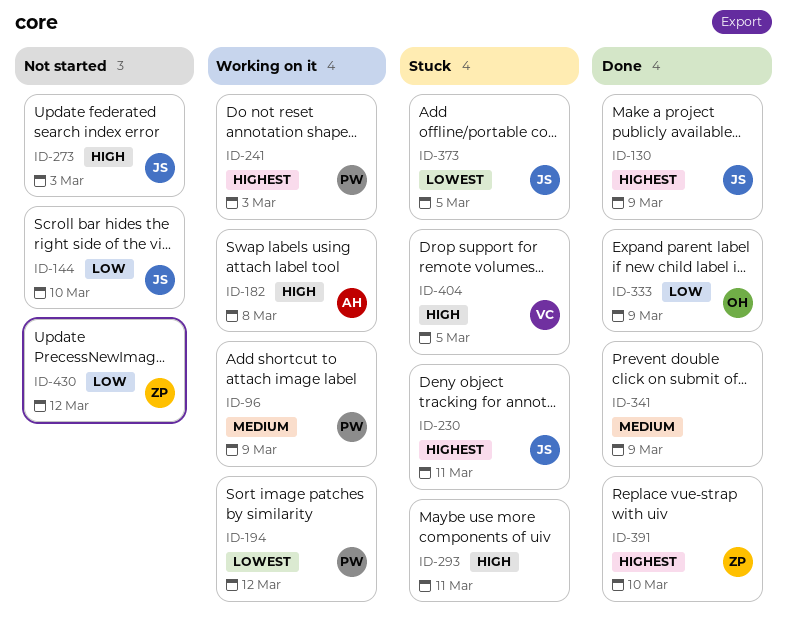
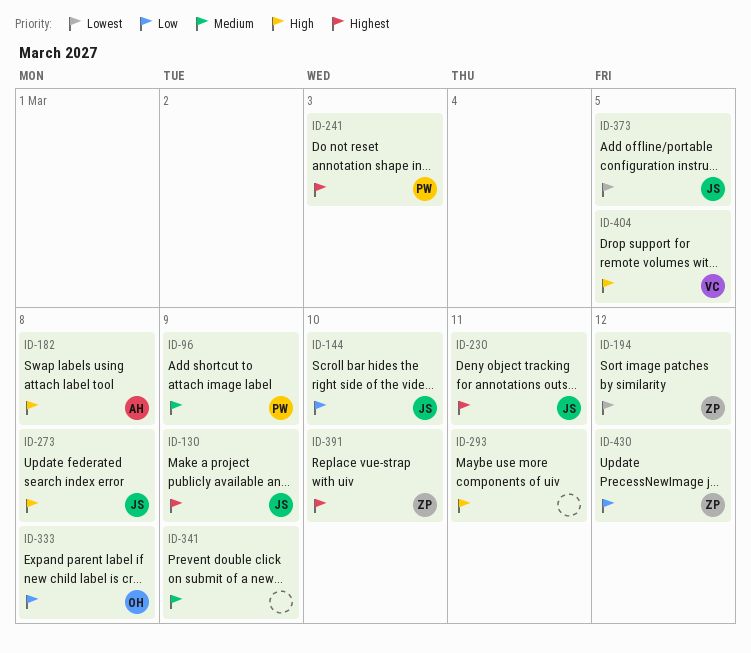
ID-194, owner: PW -> ZP
ID-273, due: Mar 3 -> Mar 8
ID-333, due: Mar 9 -> Mar 8

